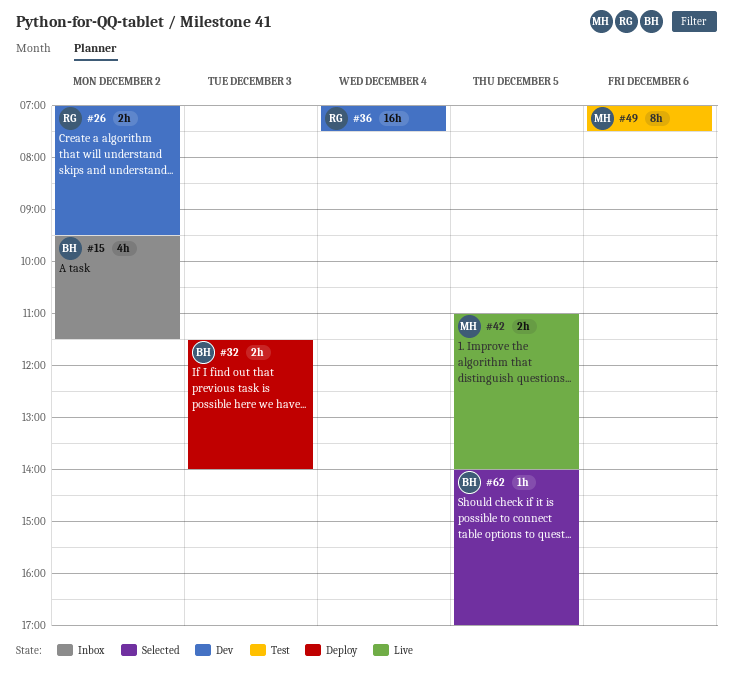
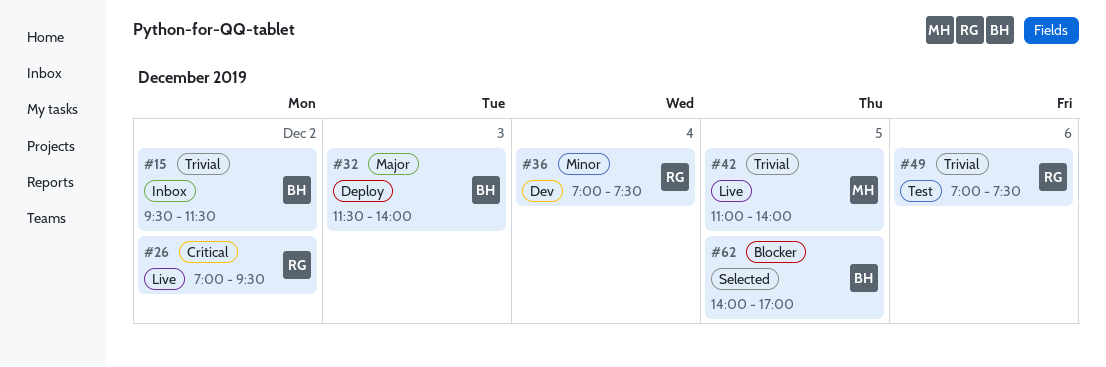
#26, status: Dev -> Live
#49, owner: MH -> RG

